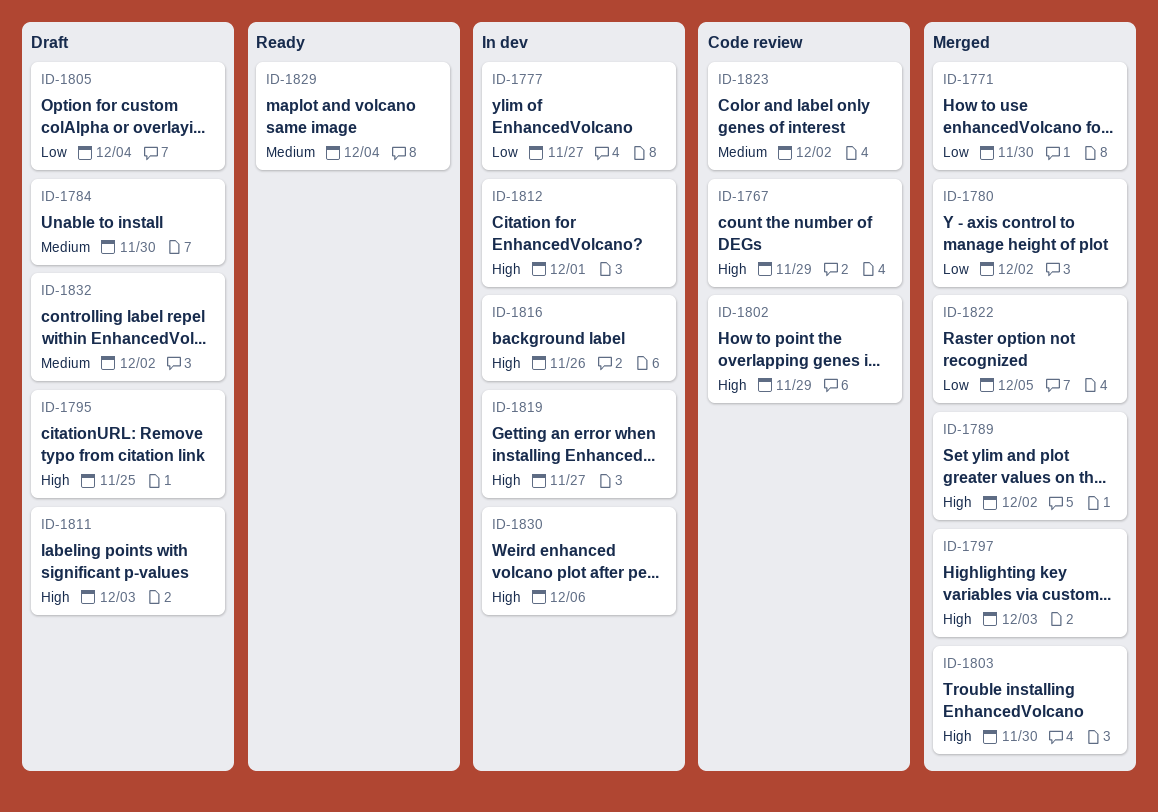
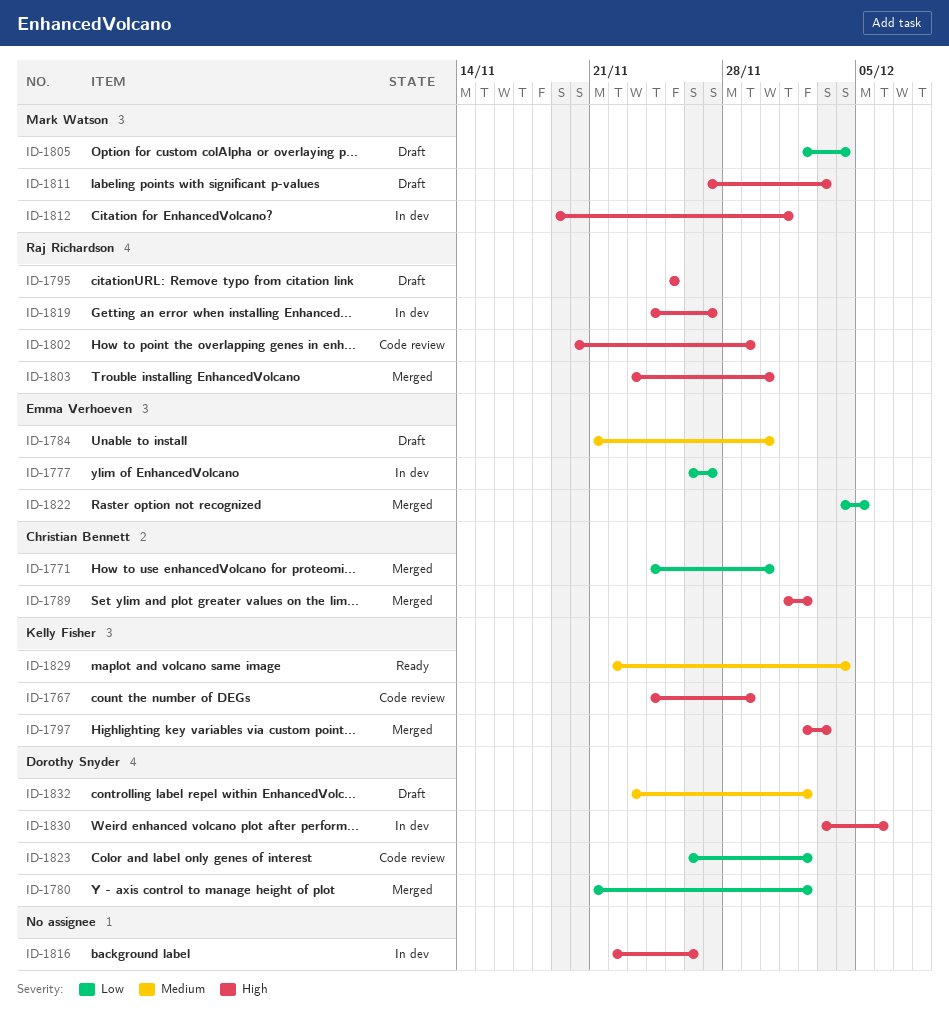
ID-1823, priority: Medium -> Low

